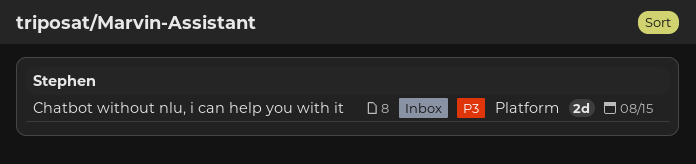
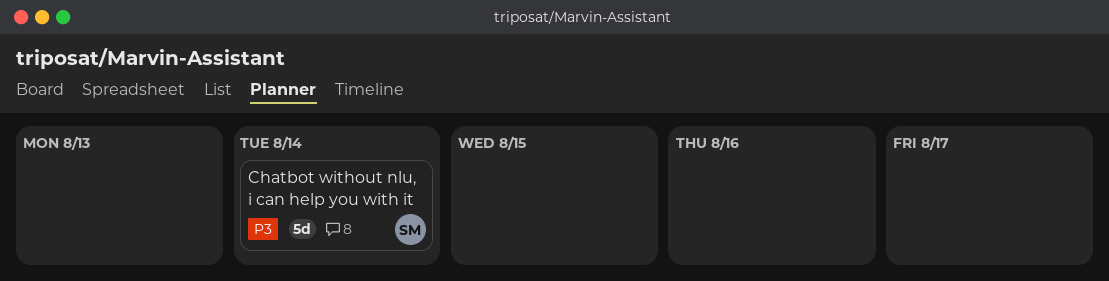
Chatbot without nlu, i can help you with it, estimate: 2d -> 5d
Chatbot without nlu, i can help you with it, due: Aug 15 -> Aug 14

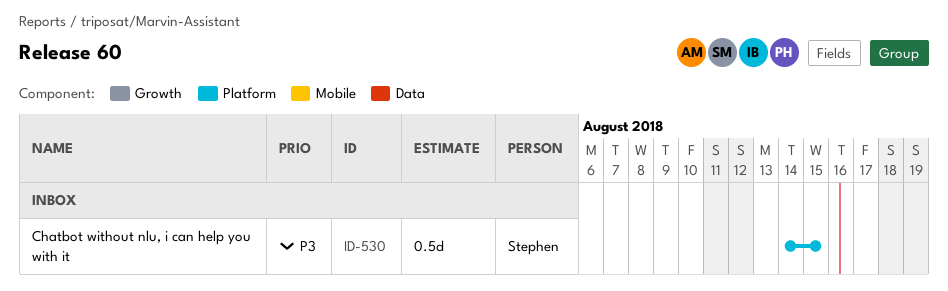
Chatbot without nlu, i can help you with it, estimate: 5d -> 0.5d
Chatbot without nlu, i can help you with it, due: Aug 14 -> Aug 15

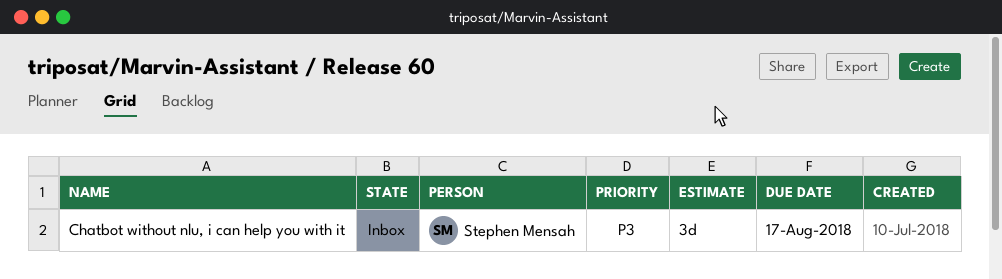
Chatbot without nlu, i can help you with it, estimate: 0.5d -> 3d
Chatbot without nlu, i can help you with it, due: Aug 15 -> Aug 17

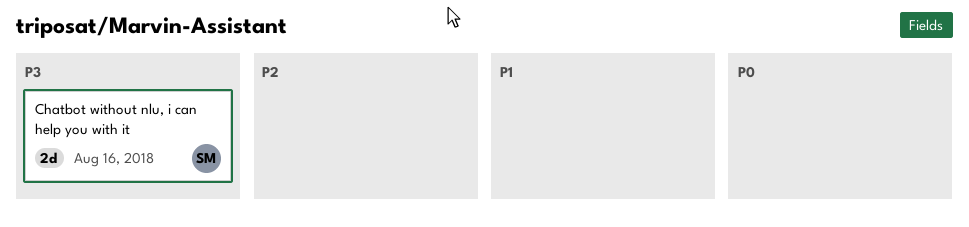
Chatbot without nlu, i can help you with it, estimate: 3d -> 2d
Chatbot without nlu, i can help you with it, due: Aug 17 -> Aug 16

